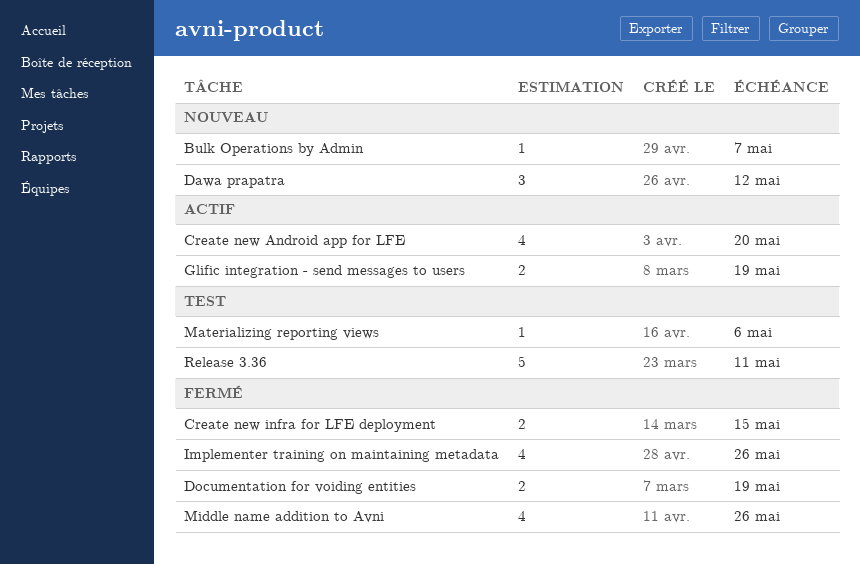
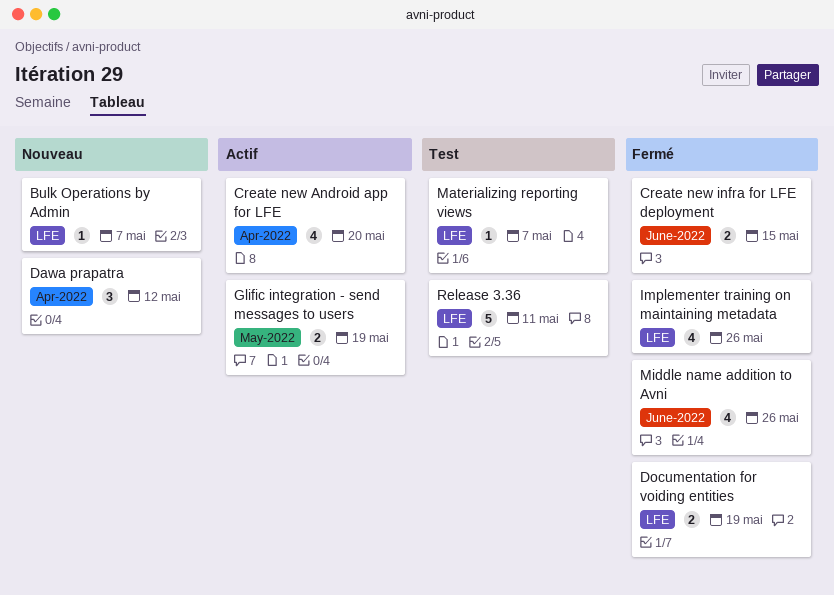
Materializing reporting views, due: May 6 -> May 7

